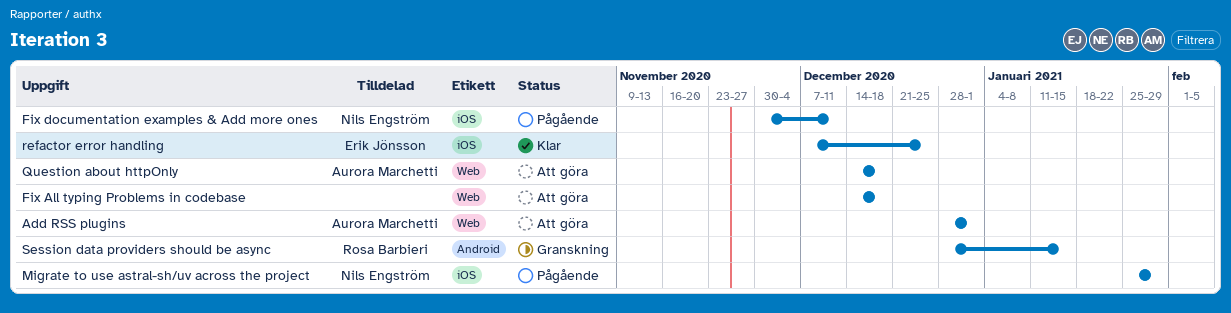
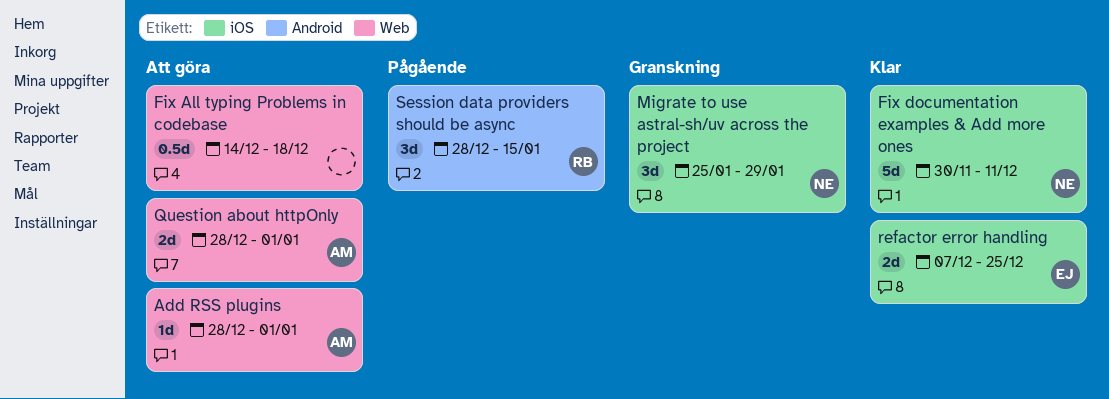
Fix documentation examples & Add more ones, status: Pågående -> Klar
Migrate to use astral-sh/uv across the project, status: Pågående -> Granskning
Question about httpOnly, start: Dec 14 -> Dec 28
Question about httpOnly, due: Dec 18 -> Jan 1
Session data providers should be async, status: Granskning -> Pågående

